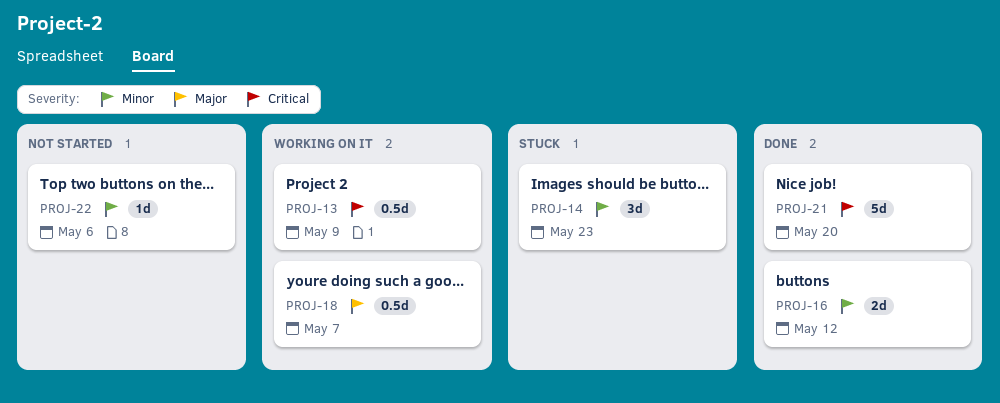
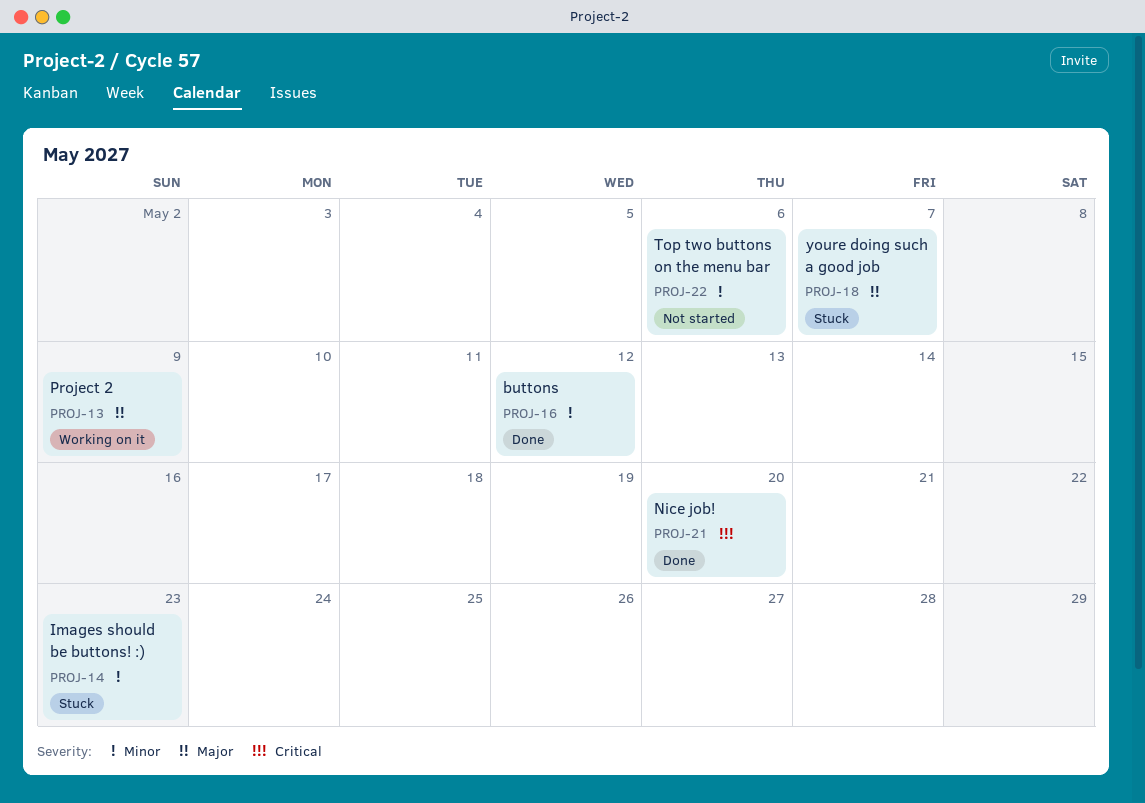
PROJ-13, priority: Critical -> Major
PROJ-18, status: Working on it -> Stuck

